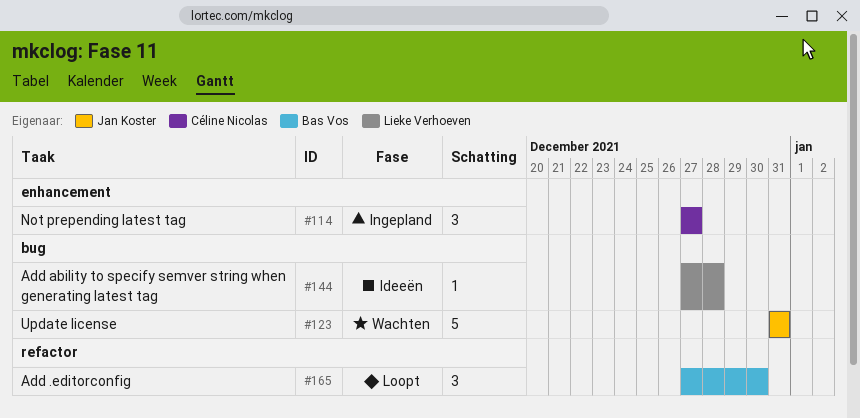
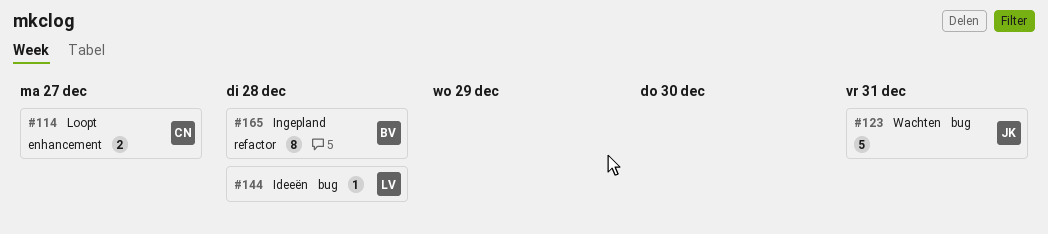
#114, status: Ingepland -> Loopt
#114, estimate: 3 -> 2
#165, status: Loopt -> Ingepland
#165, estimate: 3 -> 8
#165, due: Dec 30 -> Dec 28

